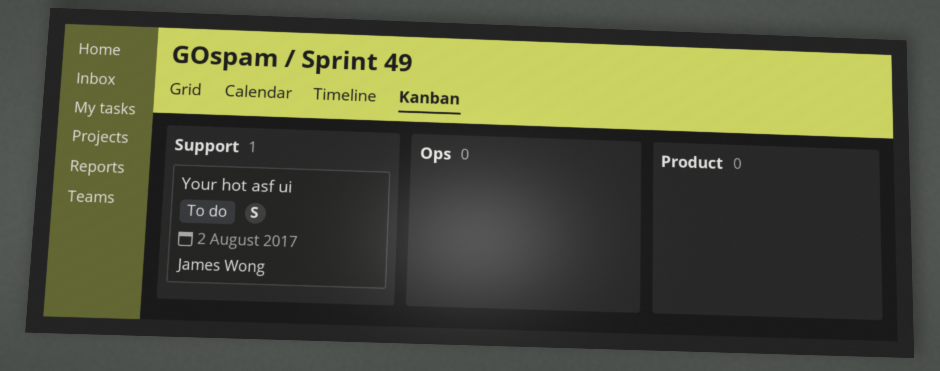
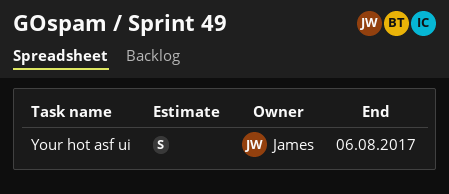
Your hot asf ui, due: Aug 2 -> Aug 6

